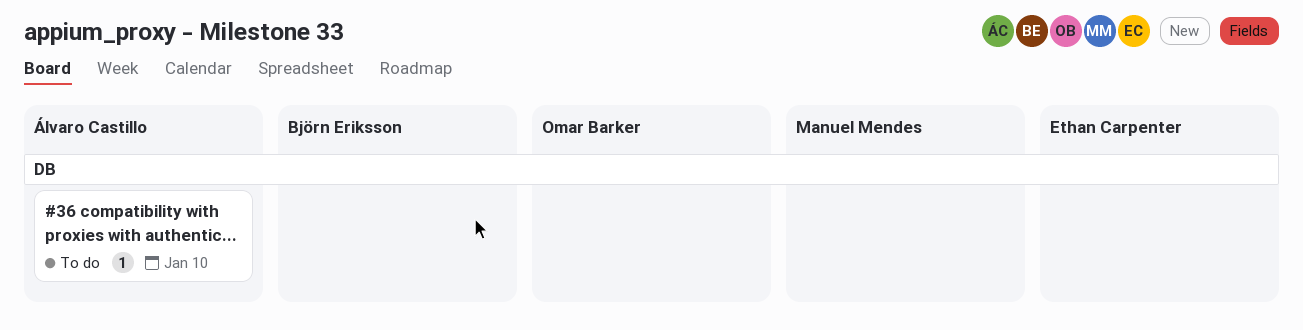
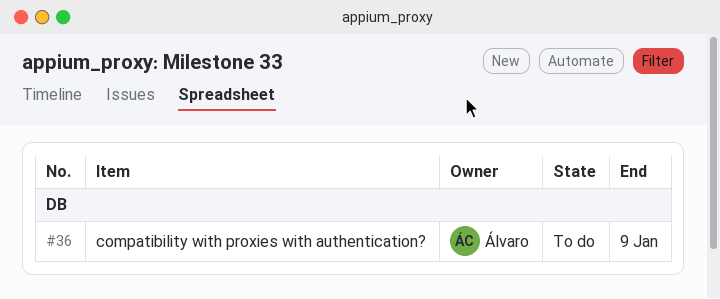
#36, due: Jan 10 -> Jan 9

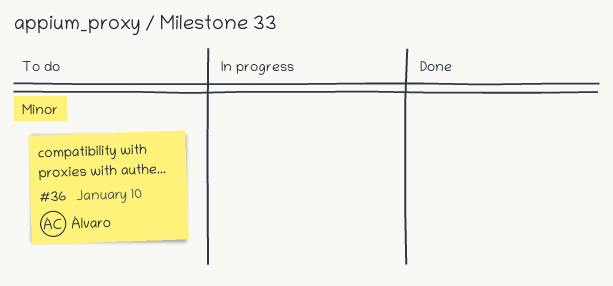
#36, due: Jan 9 -> Jan 10

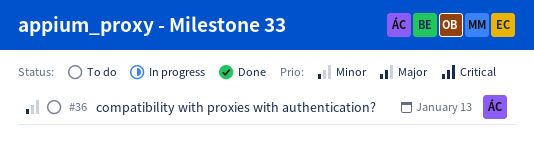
#36, due: Jan 10 -> Jan 13

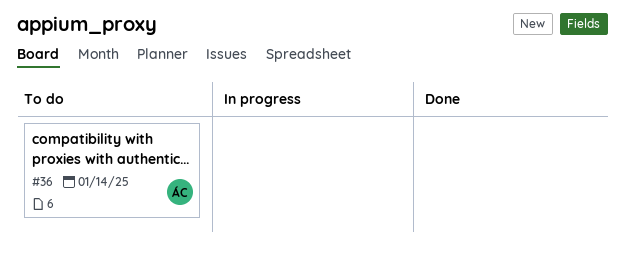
#36, due: Jan 13 -> Jan 14

